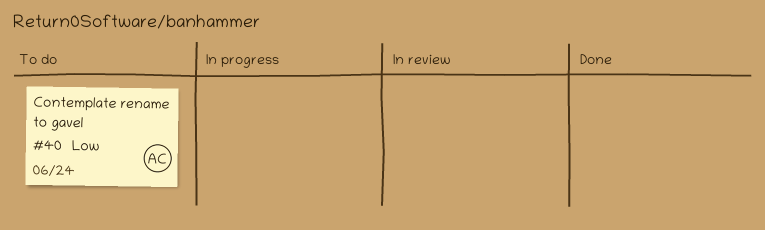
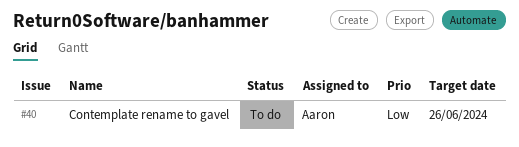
#40, due: Jun 24 -> Jun 26

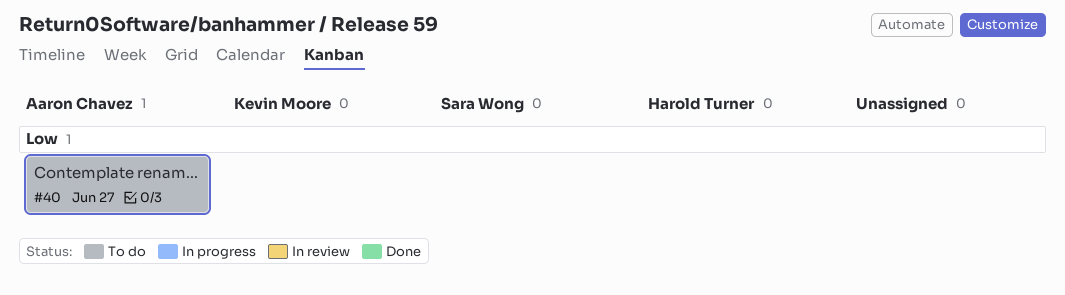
#40, due: Jun 26 -> Jun 27

